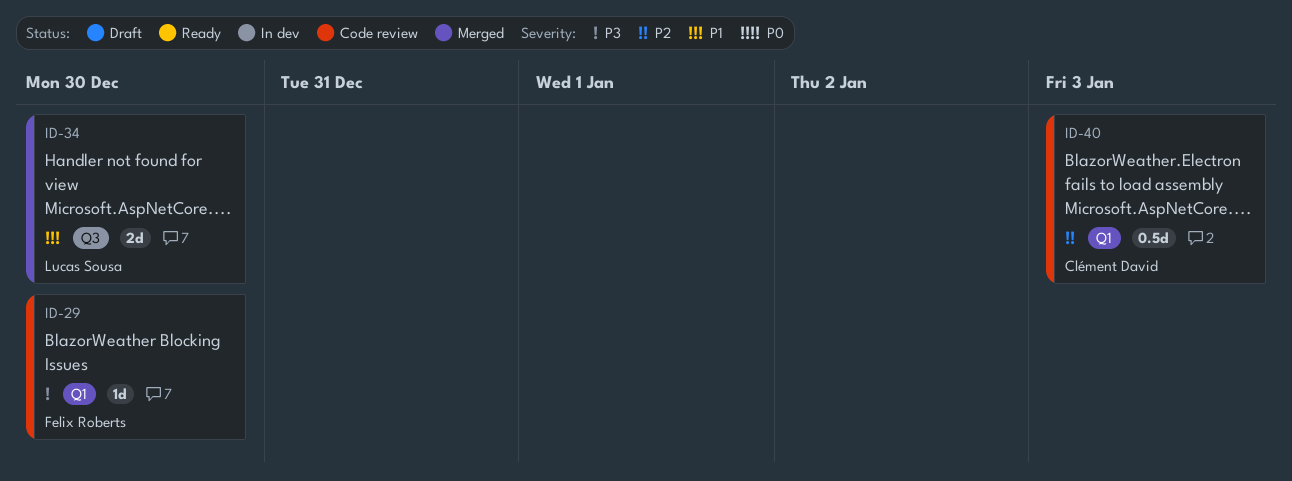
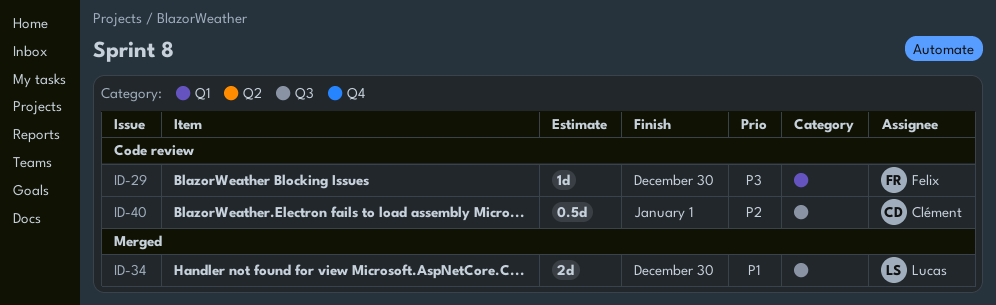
ID-40, label: Q1 -> Q3
ID-40, due: Jan 3 -> Jan 1

